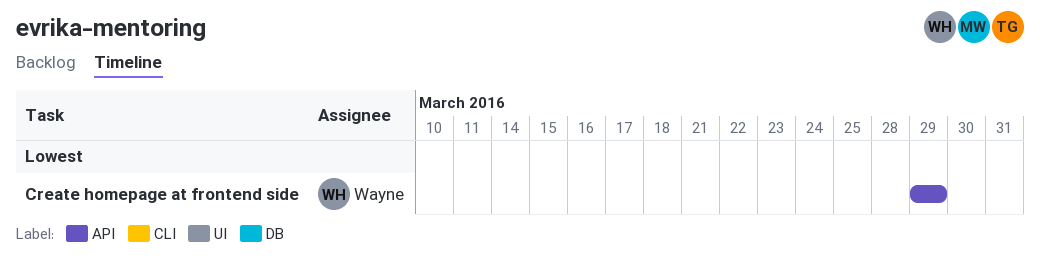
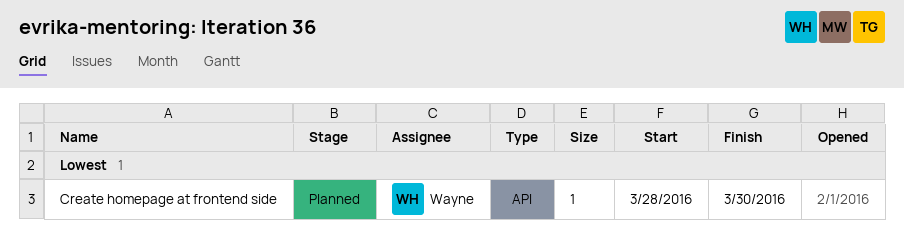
Create homepage at frontend side, start: Mar 29 -> Mar 28
Create homepage at frontend side, due: Mar 29 -> Mar 30

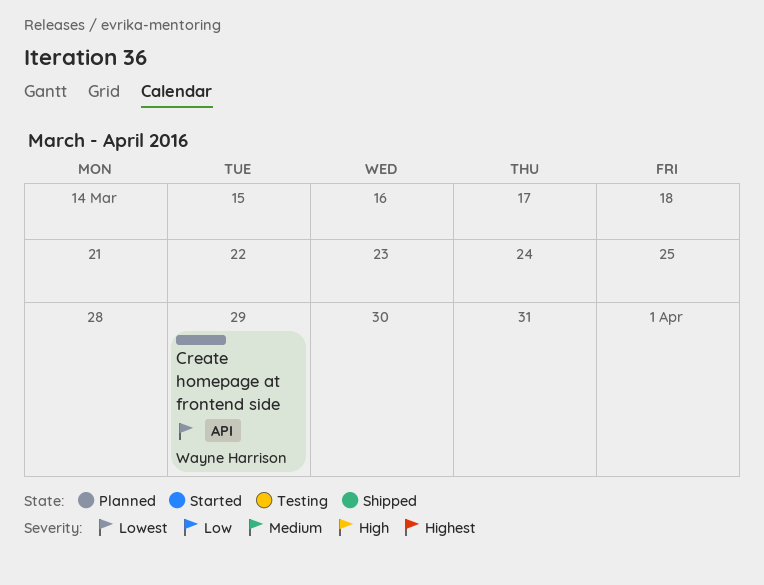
Create homepage at frontend side, due: Mar 30 -> Mar 29

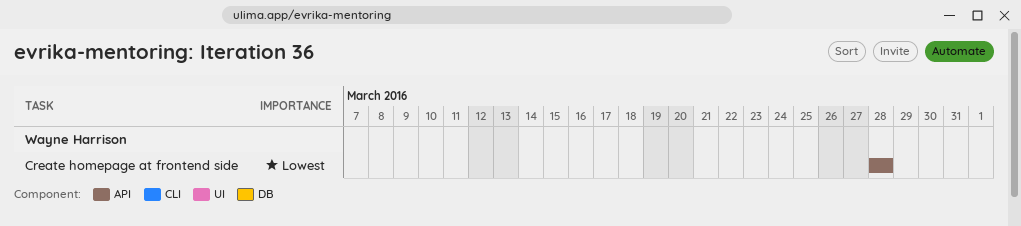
Create homepage at frontend side, due: Mar 29 -> Mar 28

